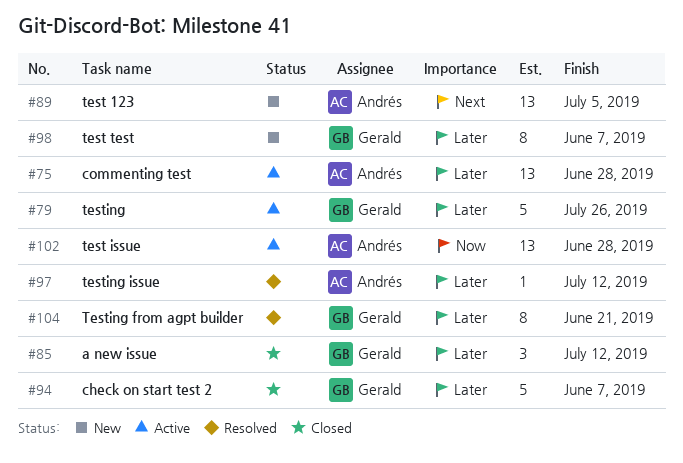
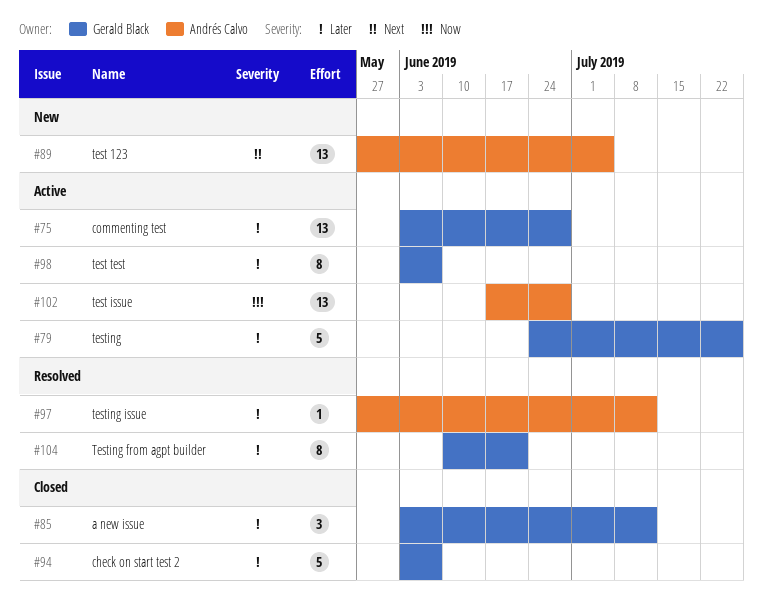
#75, owner: Andrés Calvo -> Gerald Black
#98, status: New -> Active

